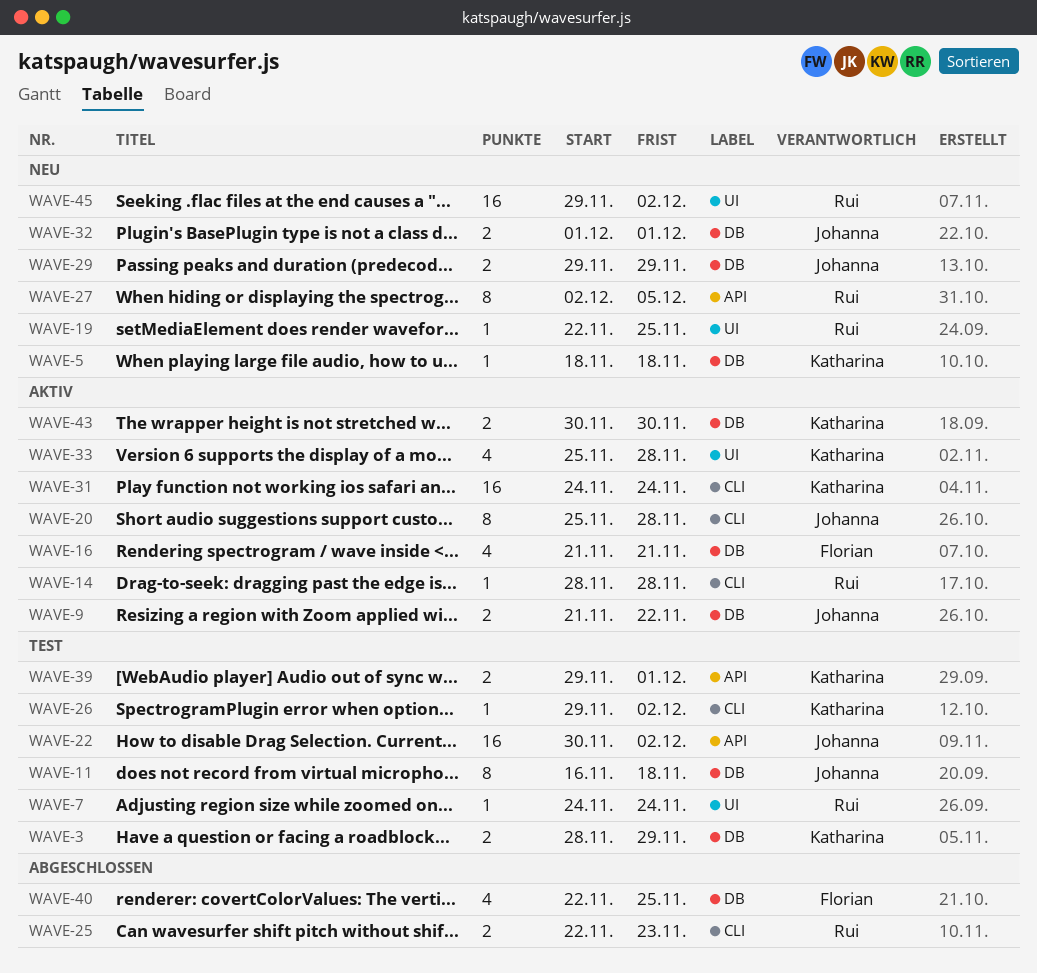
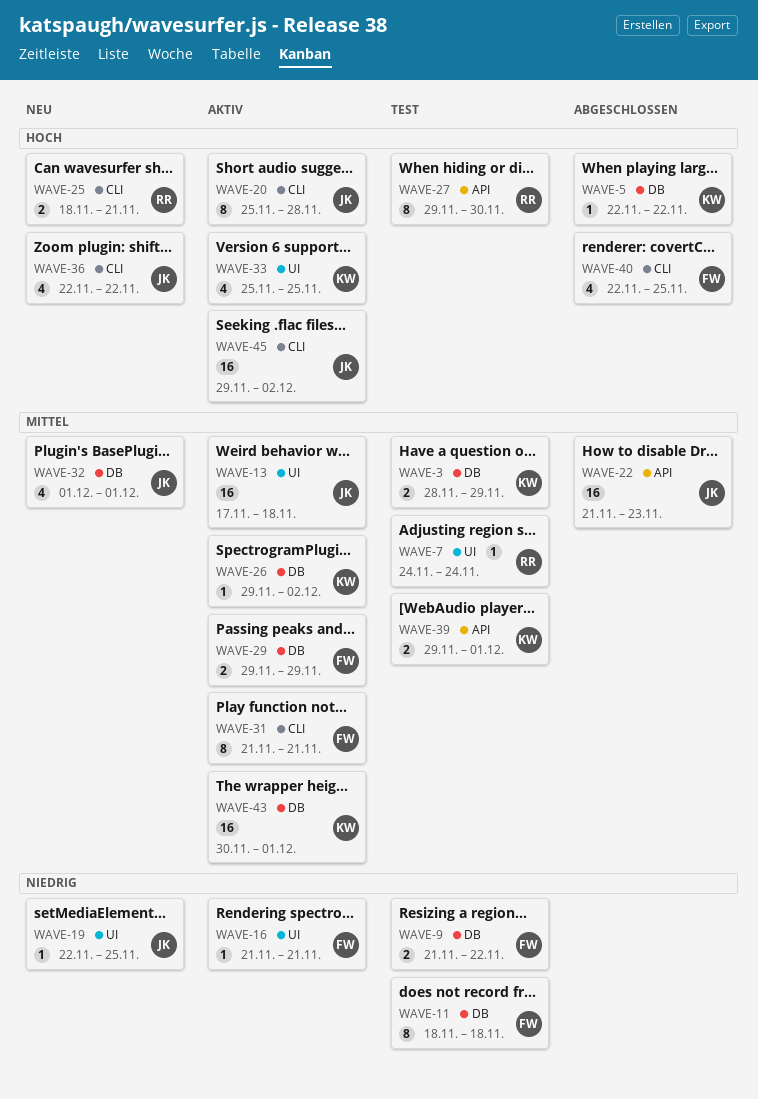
WAVE-5, status: Neu -> Abgeschlossen
WAVE-5, start: Nov 18 -> Nov 22
WAVE-5, due: Nov 18 -> Nov 22
WAVE-9, status: Aktiv -> Test
WAVE-9, owner: Johanna -> Florian
WAVE-11, owner: Johanna -> Florian
WAVE-11, start: Nov 16 -> Nov 18
WAVE-13: none -> present
WAVE-14: present -> none
WAVE-16, label: DB -> UI
WAVE-16, estimate: 4 -> 1
WAVE-19, owner: Rui -> Johanna
WAVE-22, status: Test -> Abgeschlossen
WAVE-22, start: Nov 30 -> Nov 21
WAVE-22, due: Dec 2 -> Nov 23
WAVE-25, status: Abgeschlossen -> Neu
WAVE-25, start: Nov 22 -> Nov 18
WAVE-25, due: Nov 23 -> Nov 21
WAVE-26, status: Test -> Aktiv
WAVE-26, label: CLI -> DB
WAVE-27, status: Neu -> Test
WAVE-27, start: Dec 2 -> Nov 29
WAVE-27, due: Dec 5 -> Nov 30
WAVE-29, status: Neu -> Aktiv
WAVE-29, owner: Johanna -> Florian
WAVE-31, owner: Katharina -> Florian
WAVE-31, estimate: 16 -> 8
WAVE-31, start: Nov 24 -> Nov 21
WAVE-31, due: Nov 24 -> Nov 21
WAVE-32, estimate: 2 -> 4
WAVE-33, due: Nov 28 -> Nov 25
WAVE-36: none -> present
WAVE-40, label: DB -> CLI
WAVE-43, estimate: 2 -> 16
WAVE-43, due: Nov 30 -> Dec 1
WAVE-45, status: Neu -> Aktiv
WAVE-45, owner: Rui -> Johanna
WAVE-45, label: UI -> CLI

